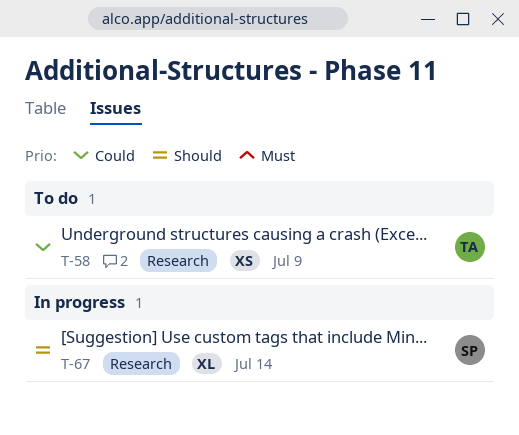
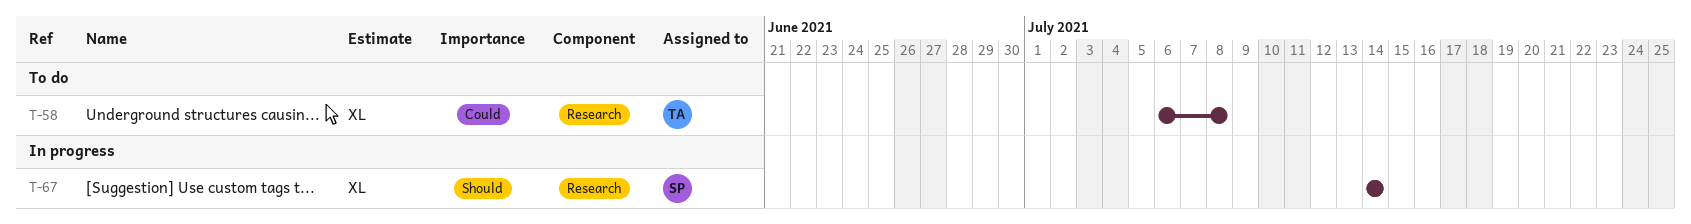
T-58, estimate: XS -> XL
T-58, due: Jul 9 -> Jul 8

